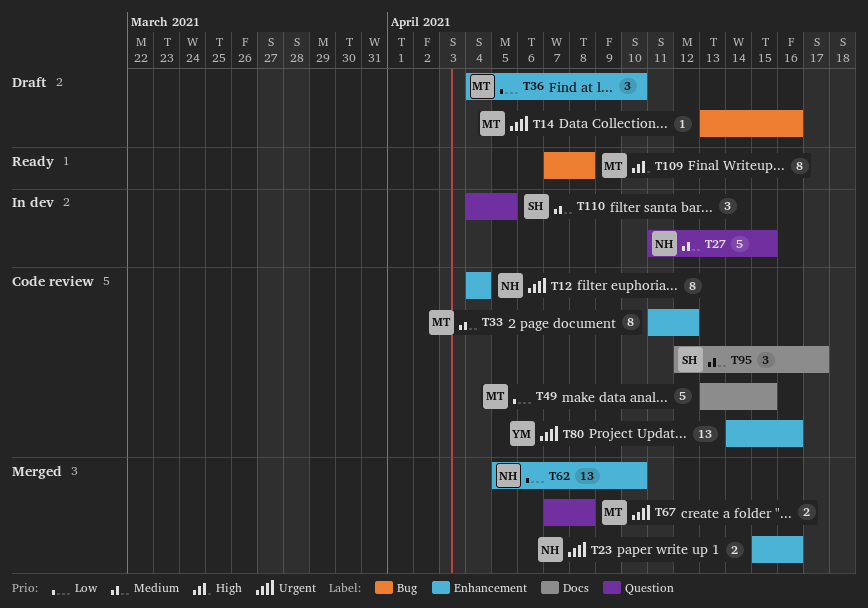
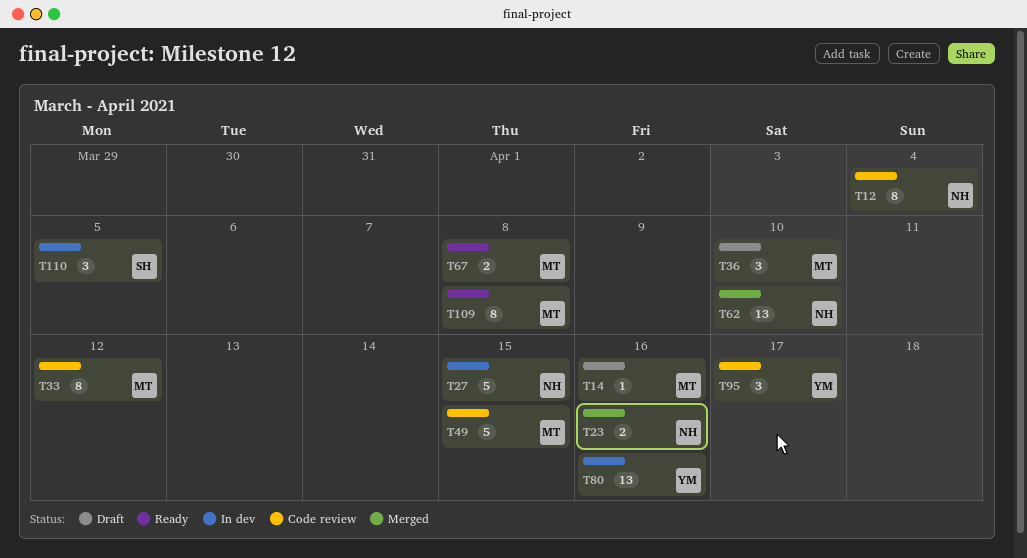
T67, status: Merged -> Ready
T80, status: Code review -> In dev
T95, owner: SH -> YM

